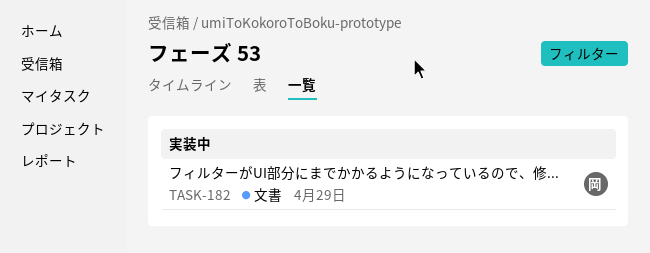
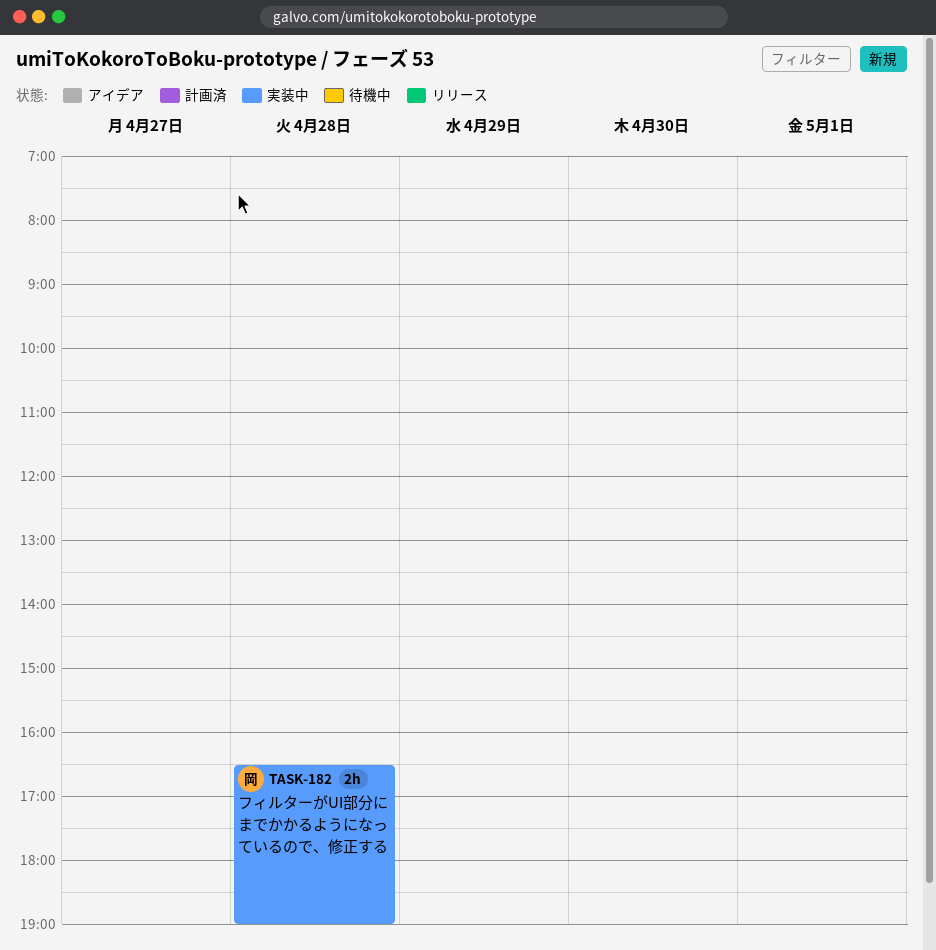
TASK-182, day: Apr 29 -> Apr 28

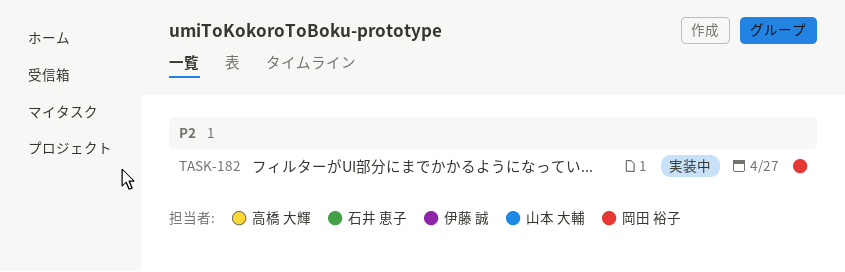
TASK-182, day: Apr 28 -> Apr 27

